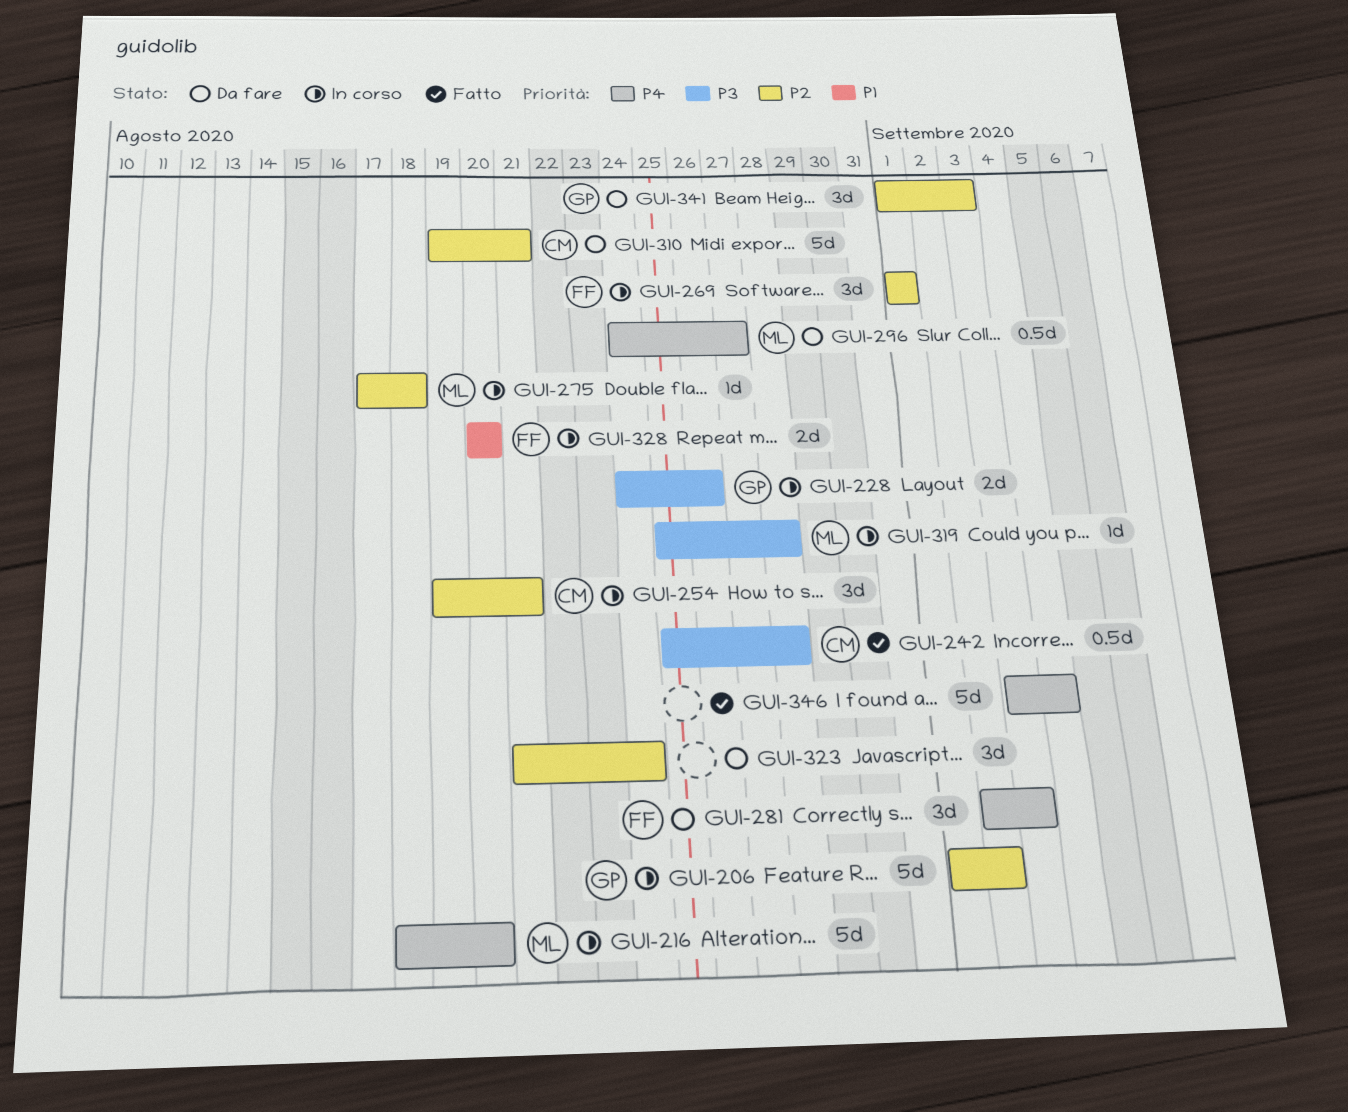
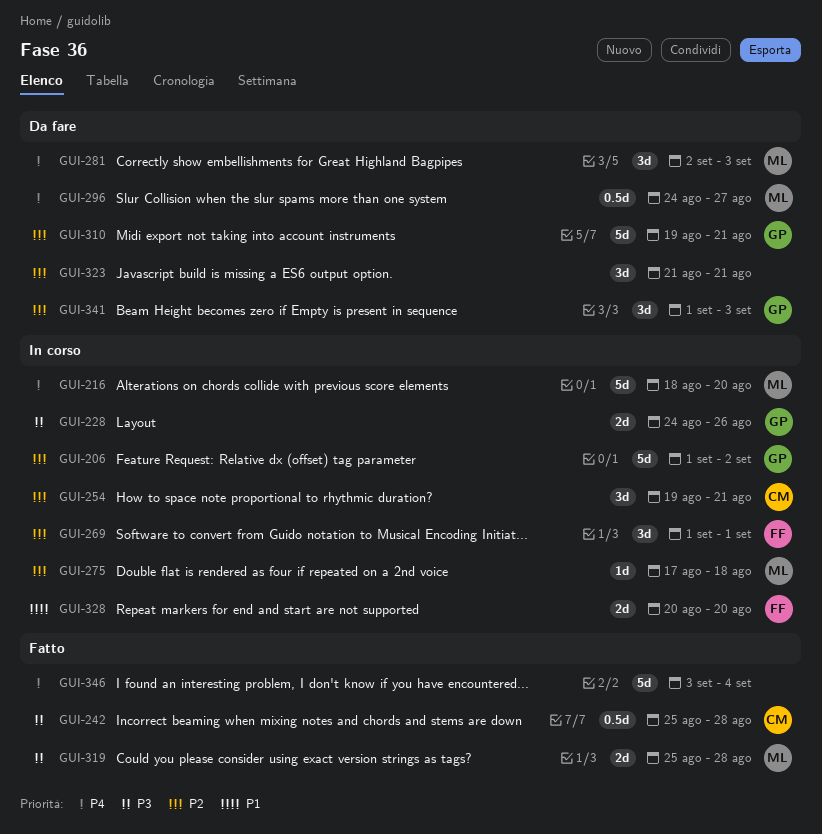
GUI-281, owner: FF -> ML
GUI-310, owner: CM -> GP
GUI-319, status: In corso -> Fatto
GUI-319, estimate: 1d -> 2d
GUI-323, due: Aug 24 -> Aug 21

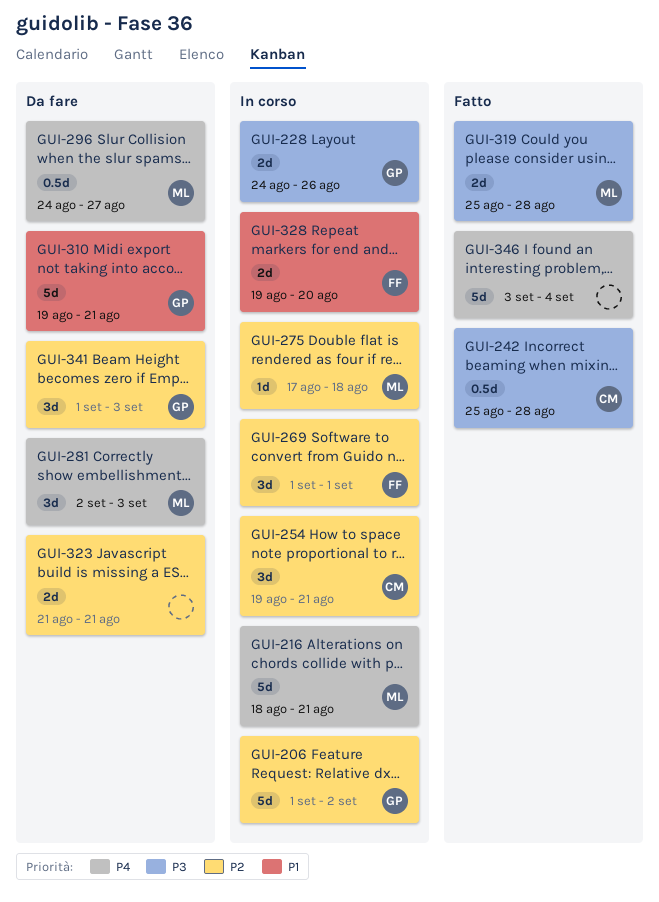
GUI-216, due: Aug 20 -> Aug 21
GUI-310, priority: P2 -> P1
GUI-323, estimate: 3d -> 2d
GUI-328, start: Aug 20 -> Aug 19

